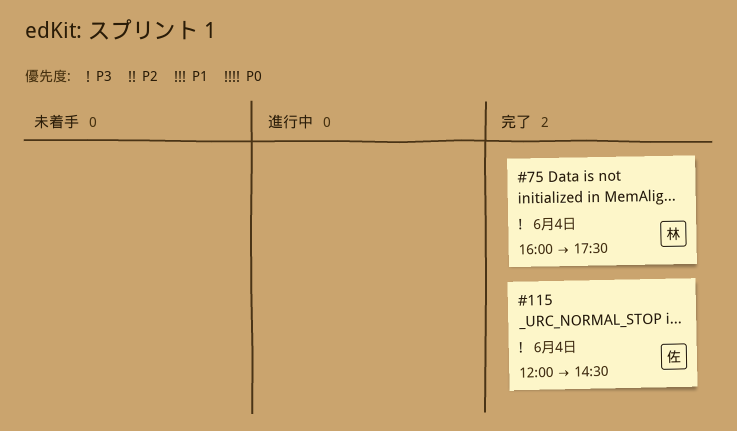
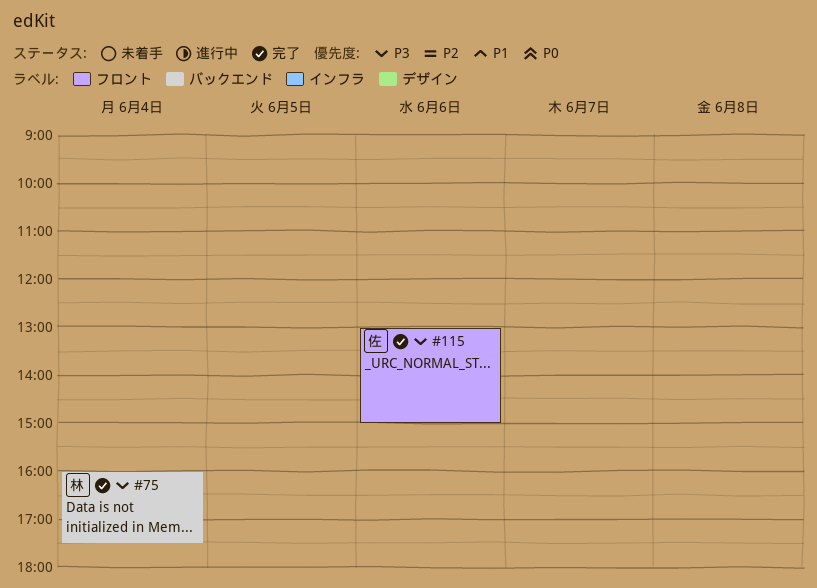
#115, day: Jun 4 -> Jun 6
#115, begins: 12:00 -> 13:00
#115, ends: 14:30 -> 15:00

